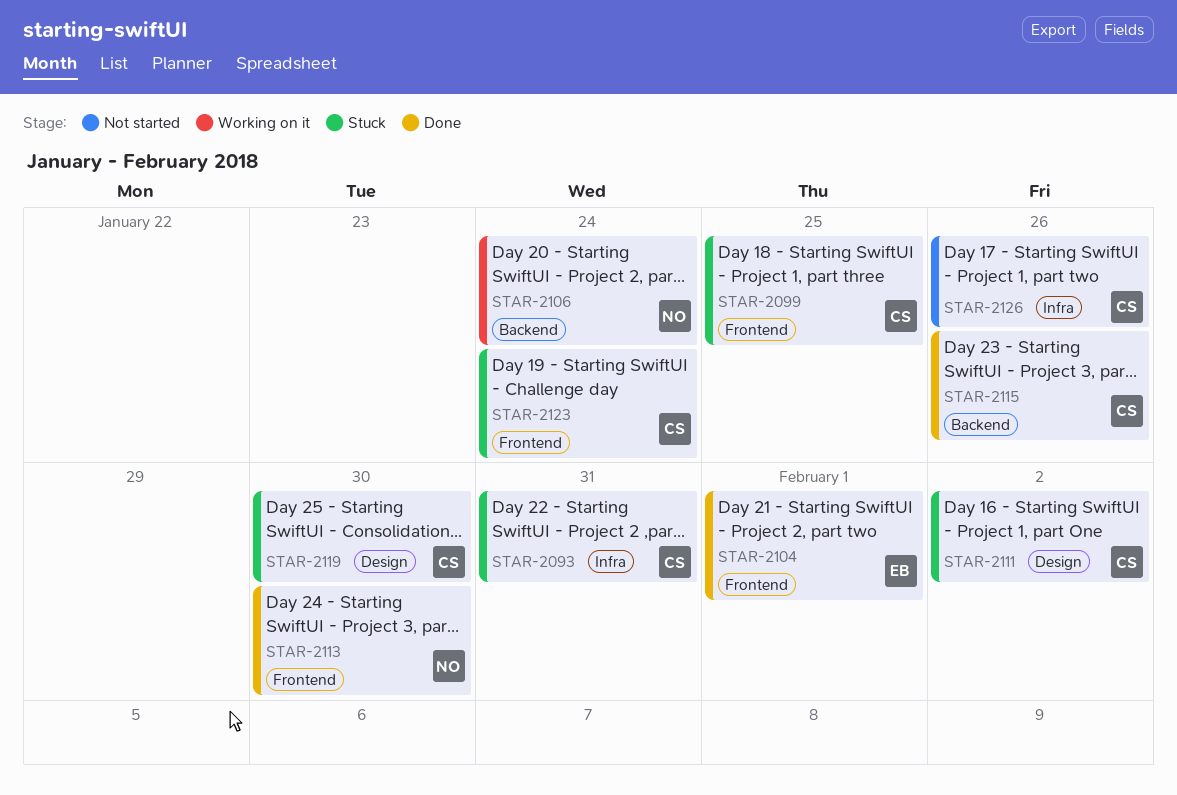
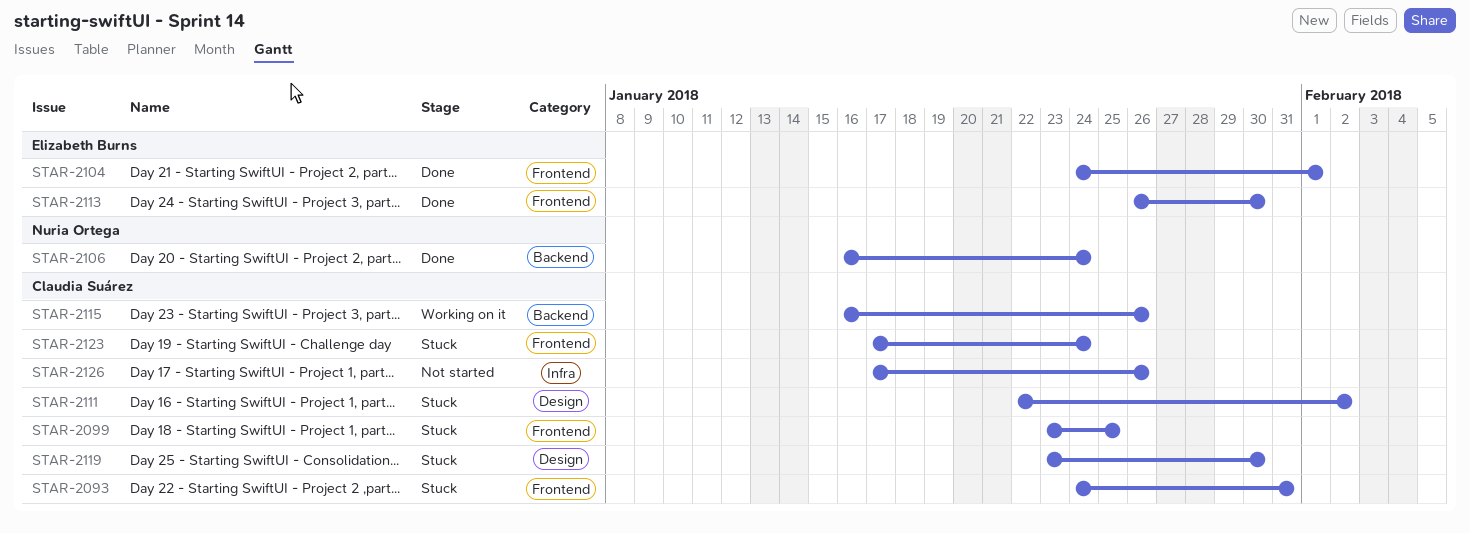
STAR-2093, label: Infra -> Frontend
STAR-2106, status: Working on it -> Done
STAR-2113, owner: Nuria Ortega -> Elizabeth Burns
STAR-2115, status: Done -> Working on it

